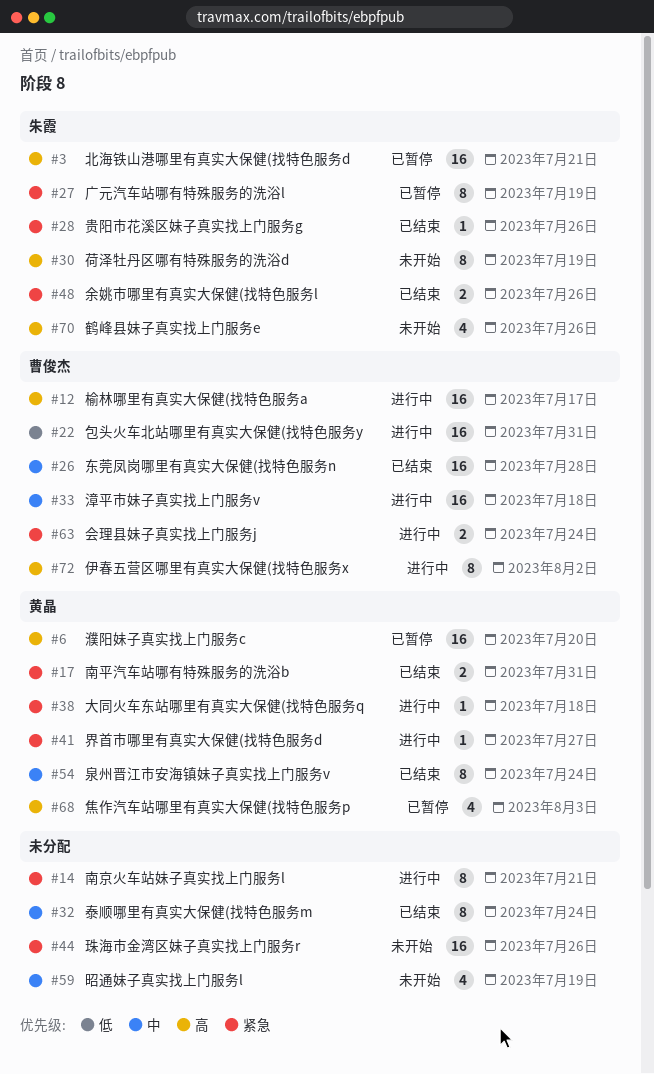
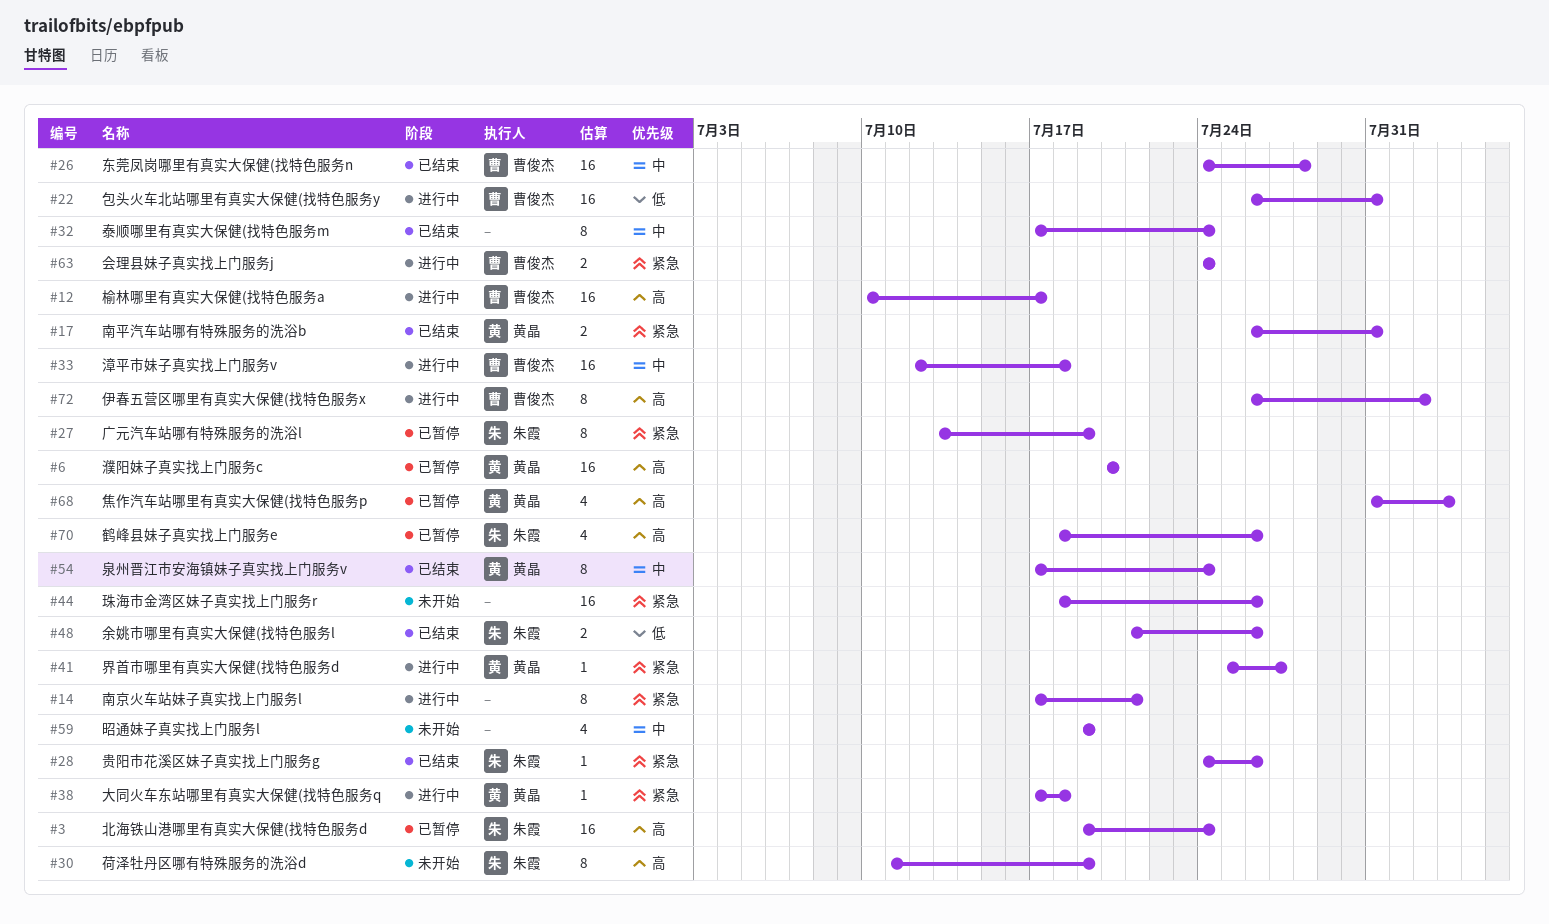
#3, due: Jul 21 -> Jul 24
#48, priority: 紧急 -> 低
#70, status: 未开始 -> 已暂停

